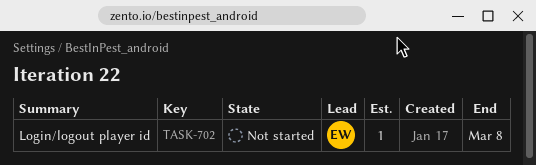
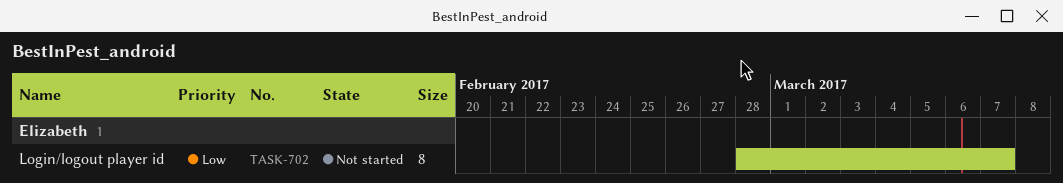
TASK-702, estimate: 1 -> 8
TASK-702, due: Mar 8 -> Mar 7

